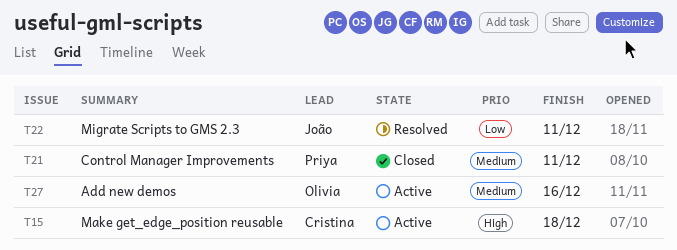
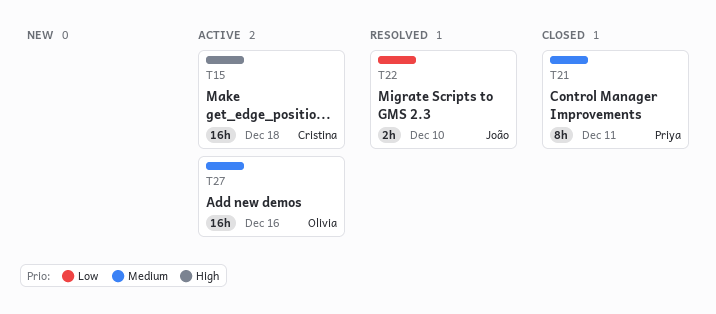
T22, due: Dec 11 -> Dec 10

